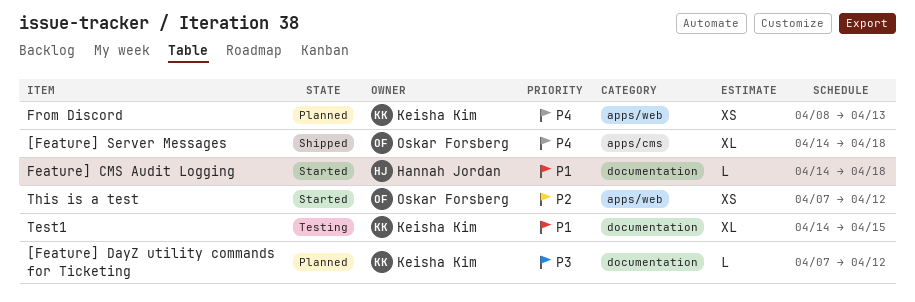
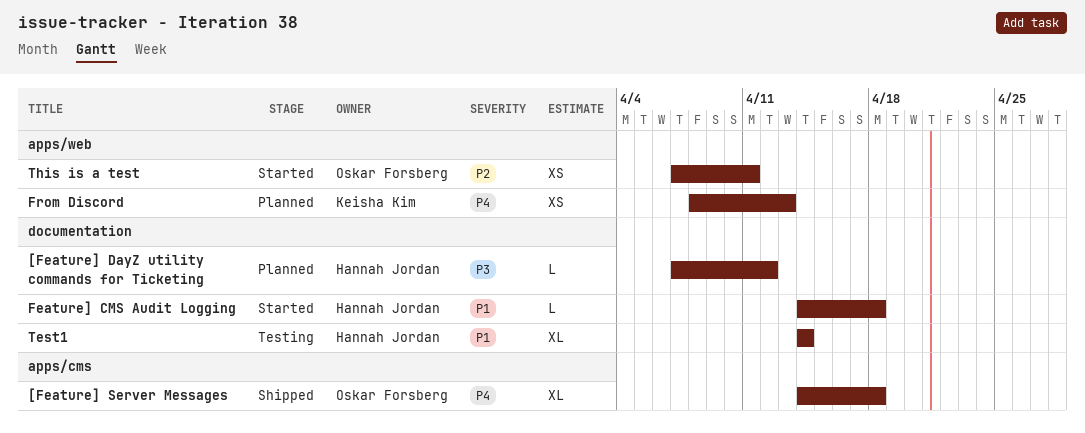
[Feature] DayZ utility commands for Ticketing, owner: Keisha Kim -> Hannah Jordan
Test1, owner: Keisha Kim -> Hannah Jordan
Test1, due: Apr 15 -> Apr 14
This is a test, due: Apr 12 -> Apr 11

